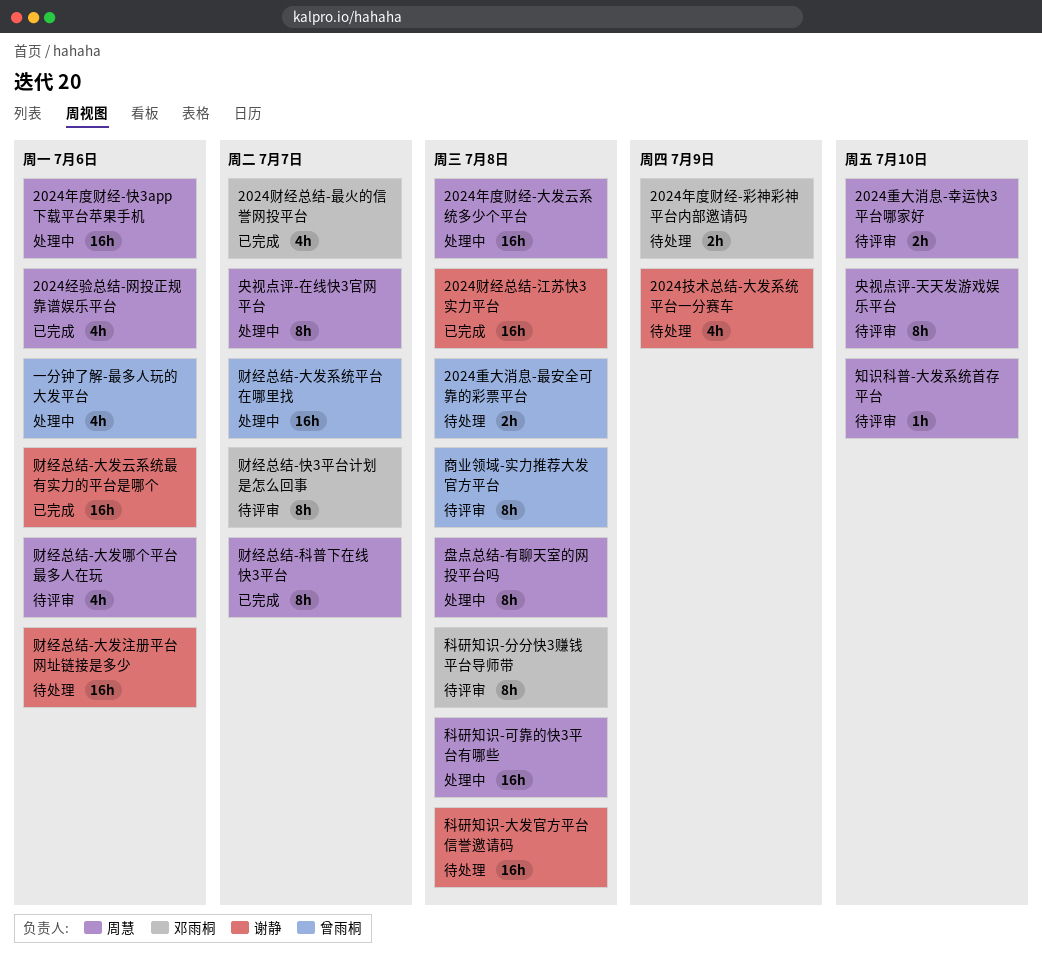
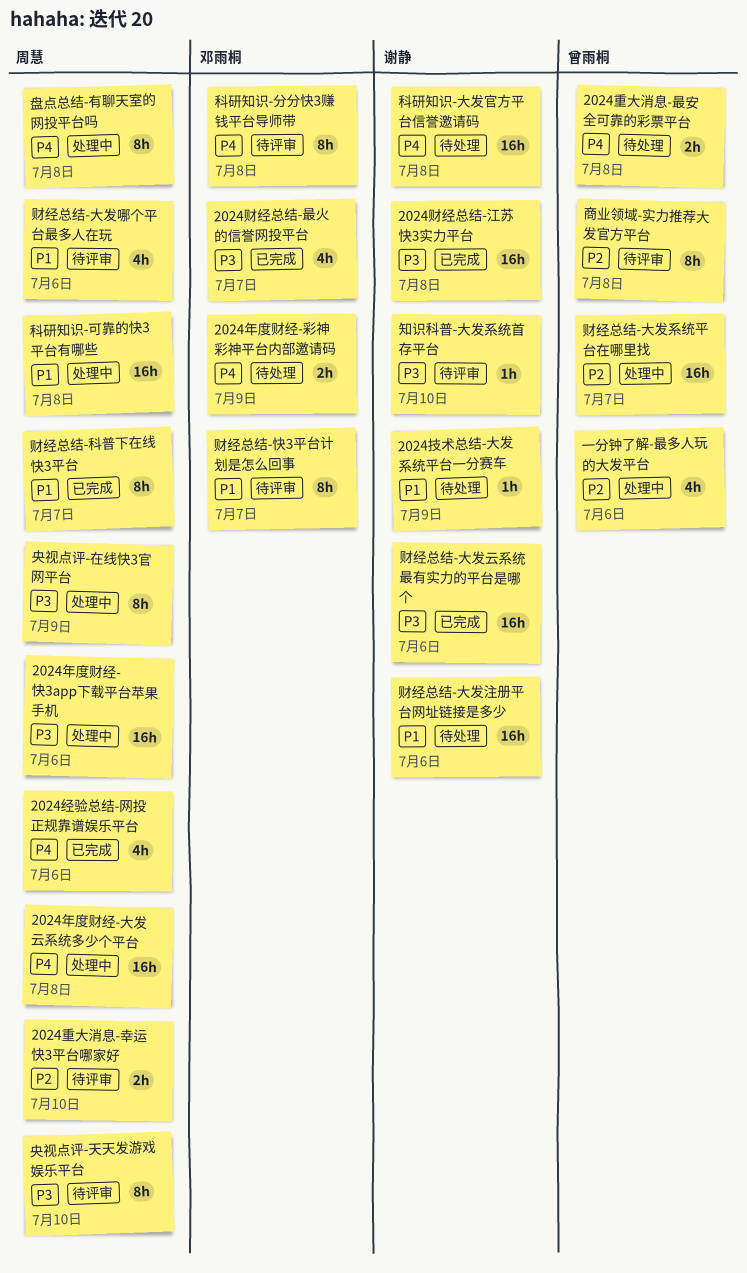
2024技术总结-大发系统平台一分赛车, estimate: 4h -> 1h
央视点评-在线快3官网平台, due: Jul 7 -> Jul 9
知识科普-大发系统首存平台, owner: 周慧 -> 谢静

